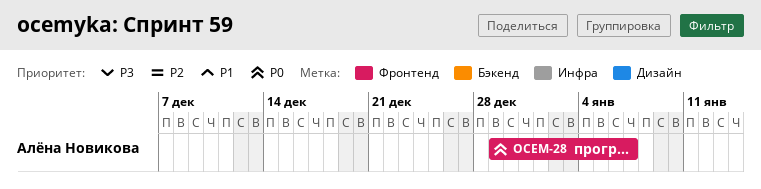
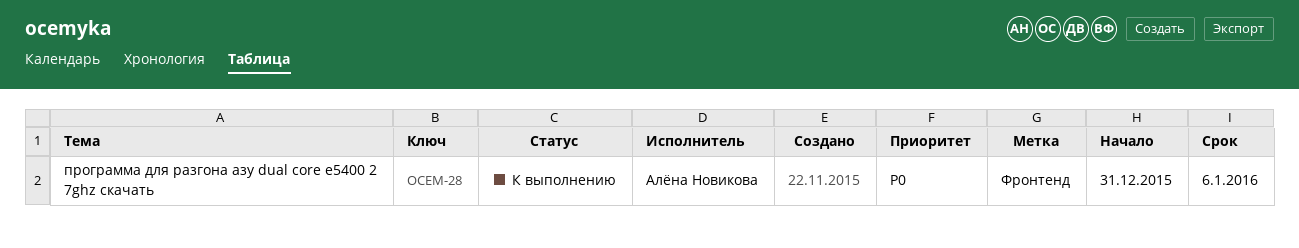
OCEM-28, start: Dec 29 -> Dec 31
OCEM-28, due: Jan 7 -> Jan 6

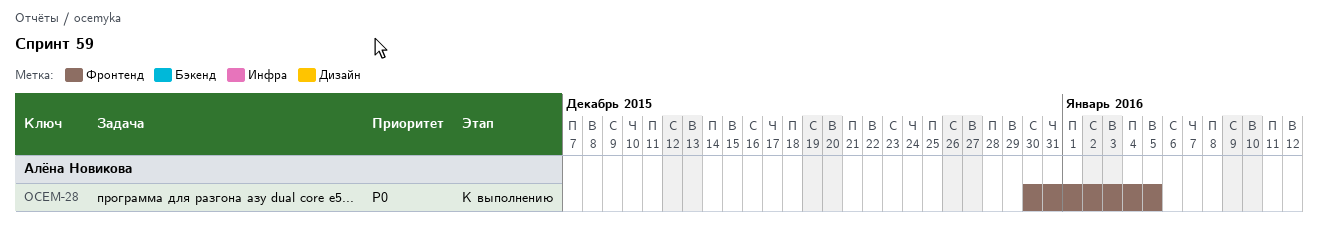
OCEM-28, start: Dec 31 -> Dec 30
OCEM-28, due: Jan 6 -> Jan 5

